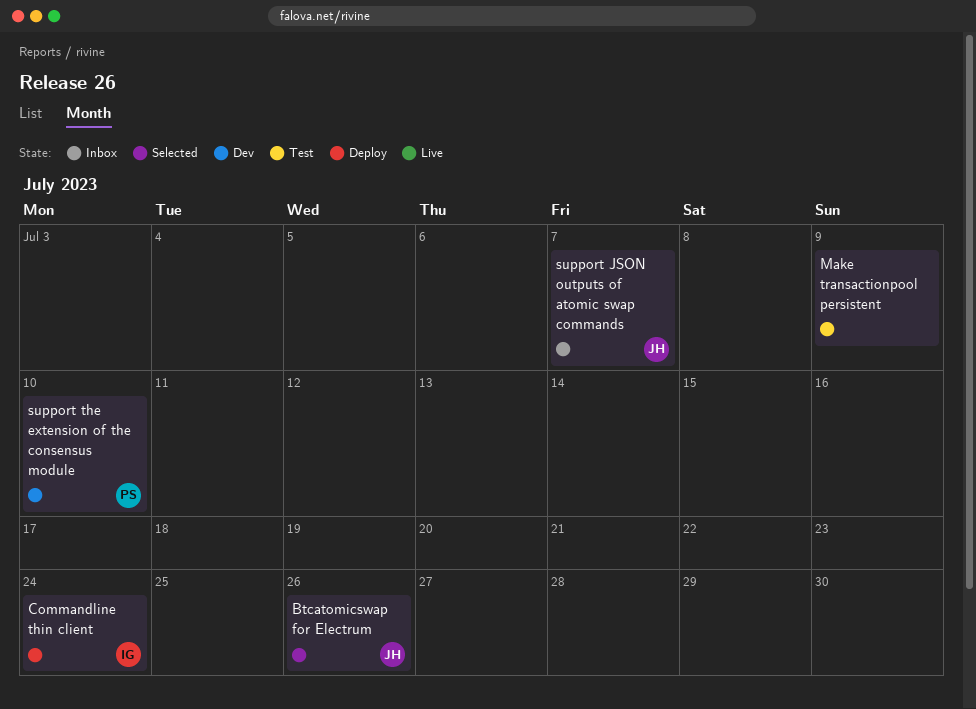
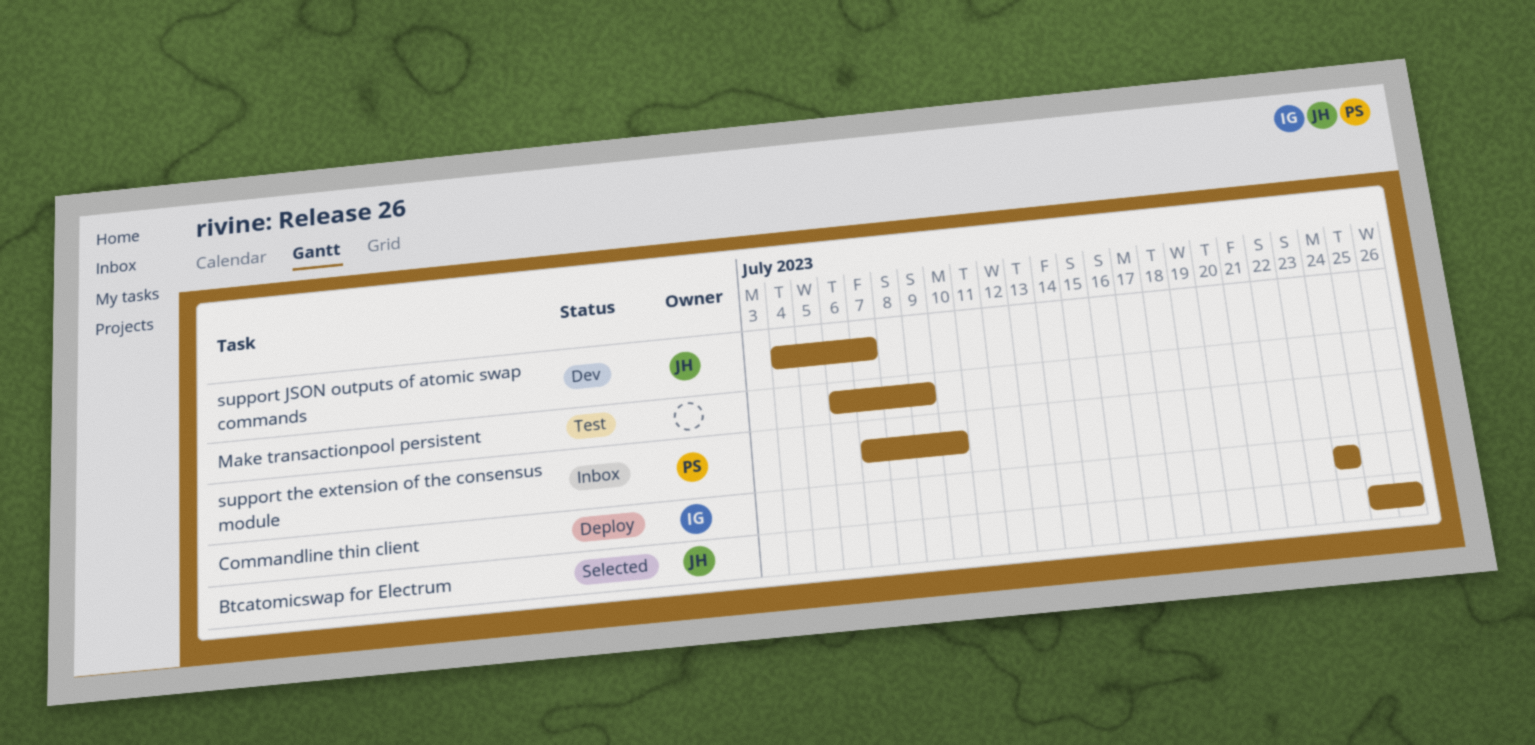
support JSON outputs of atomic swap commands, status: Inbox -> Dev
support the extension of the consensus module, status: Dev -> Inbox

